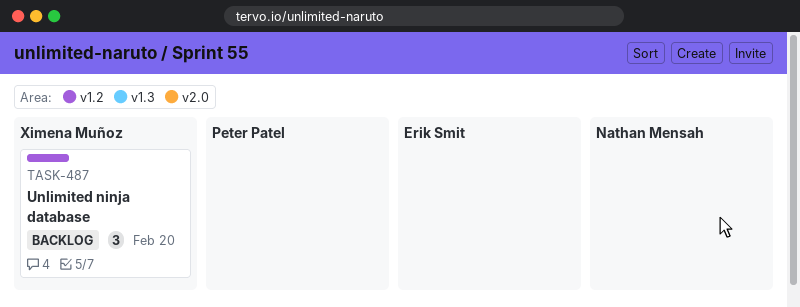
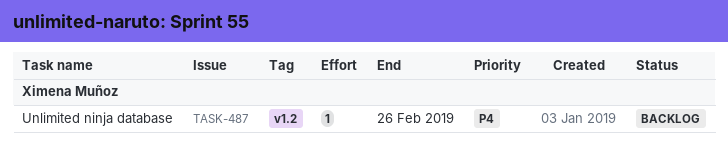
TASK-487, estimate: 3 -> 1
TASK-487, due: Feb 20 -> Feb 26

